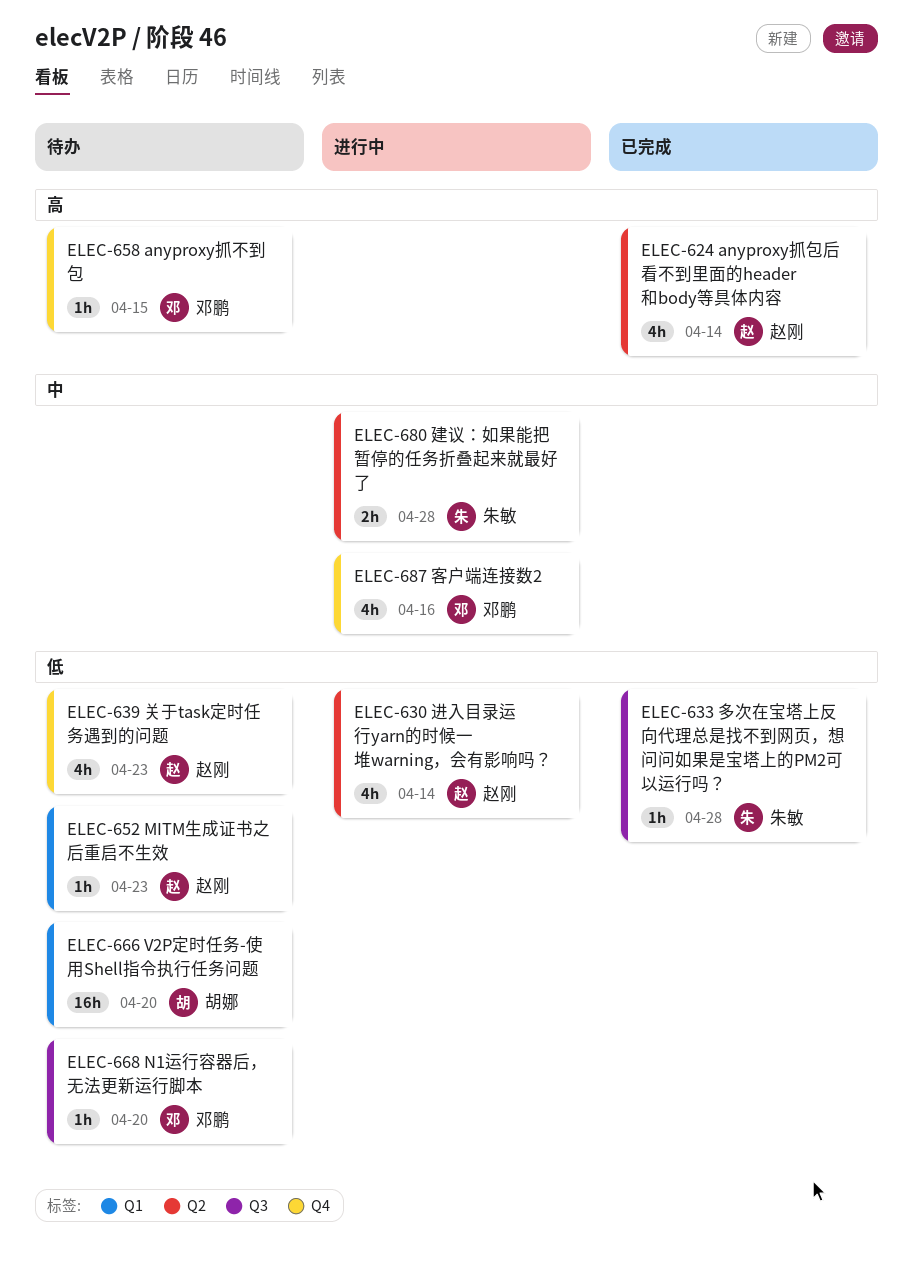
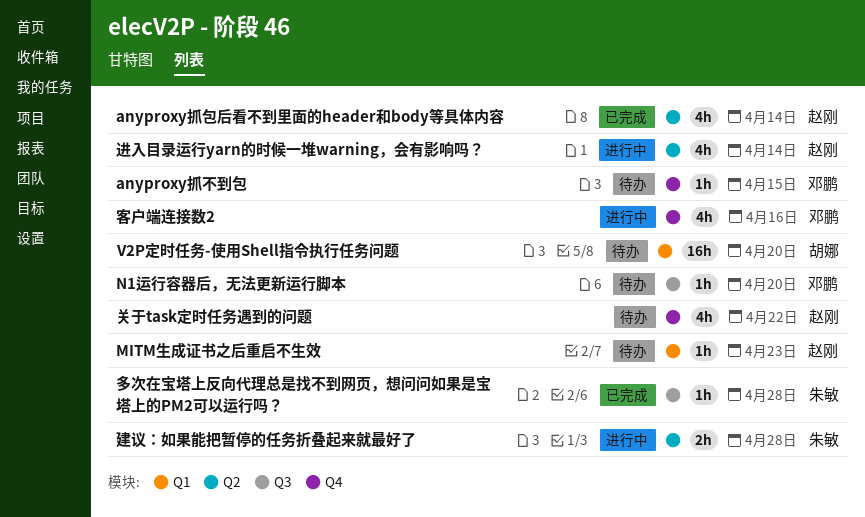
关于task定时任务遇到的问题, due: Apr 23 -> Apr 22

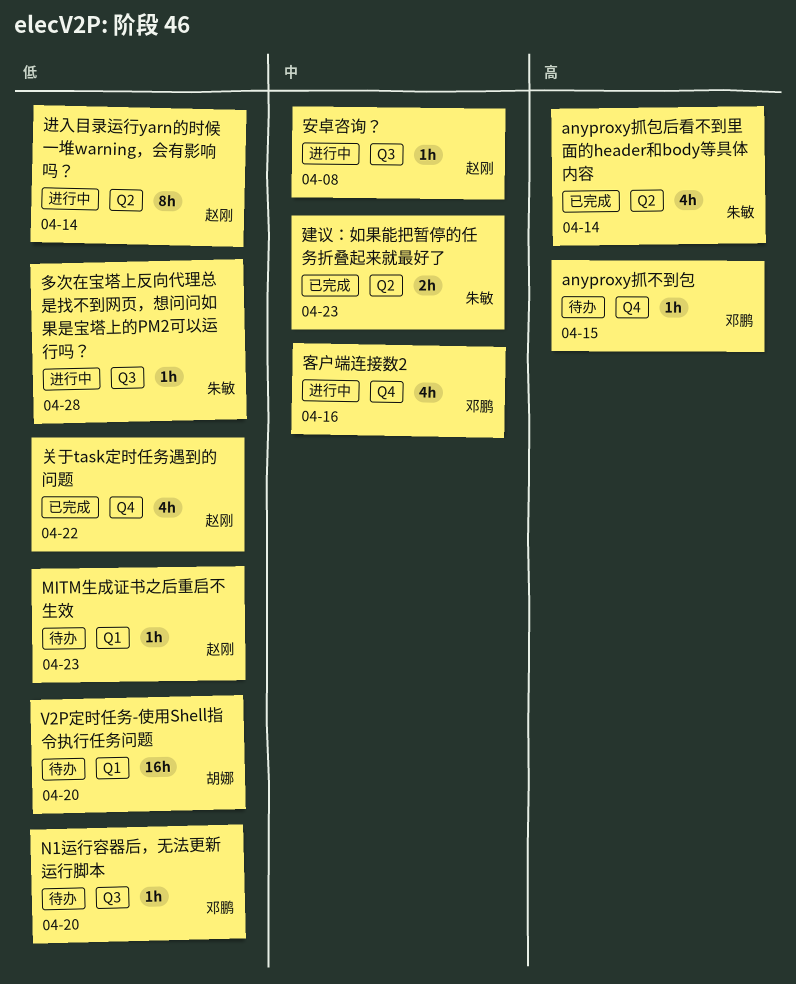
anyproxy抓包后看不到里面的header和body等具体内容, owner: 赵刚 -> 朱敏
关于task定时任务遇到的问题, status: 待办 -> 已完成
多次在宝塔上反向代理总是找不到网页，想问问如果是宝塔上的PM2可以运行吗？, status: 已完成 -> 进行中
安卓咨询？: none -> present
建议：如果能把暂停的任务折叠起来就最好了, status: 进行中 -> 已完成
建议：如果能把暂停的任务折叠起来就最好了, due: Apr 28 -> Apr 23
进入目录运行yarn的时候一堆warning，会有影响吗？, estimate: 4h -> 8h

